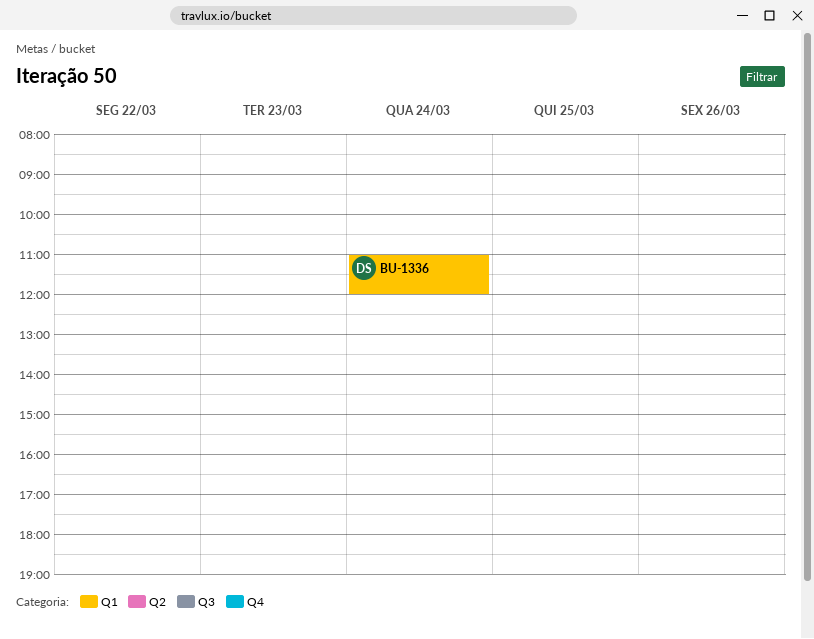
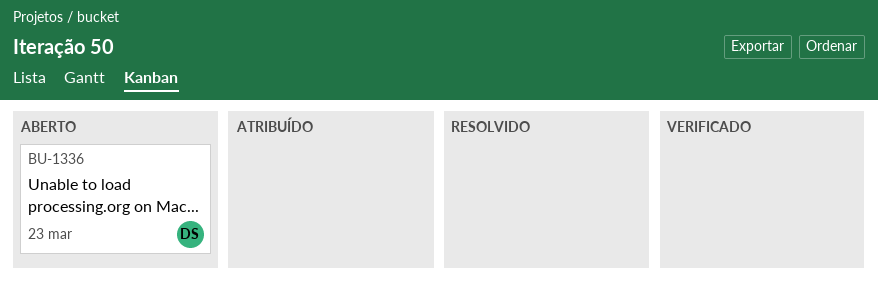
BU-1336, day: Mar 24 -> Mar 23

